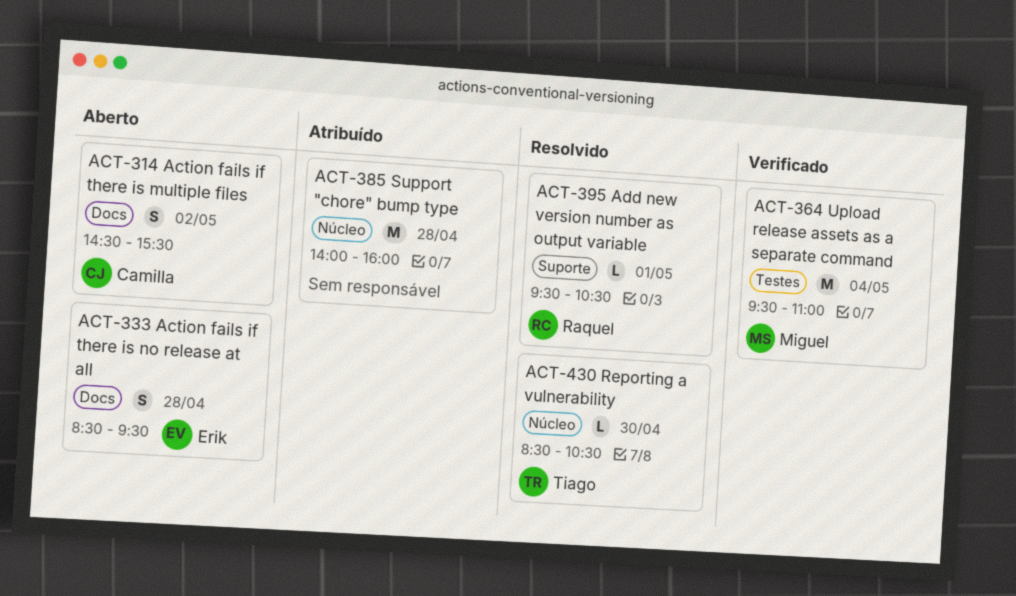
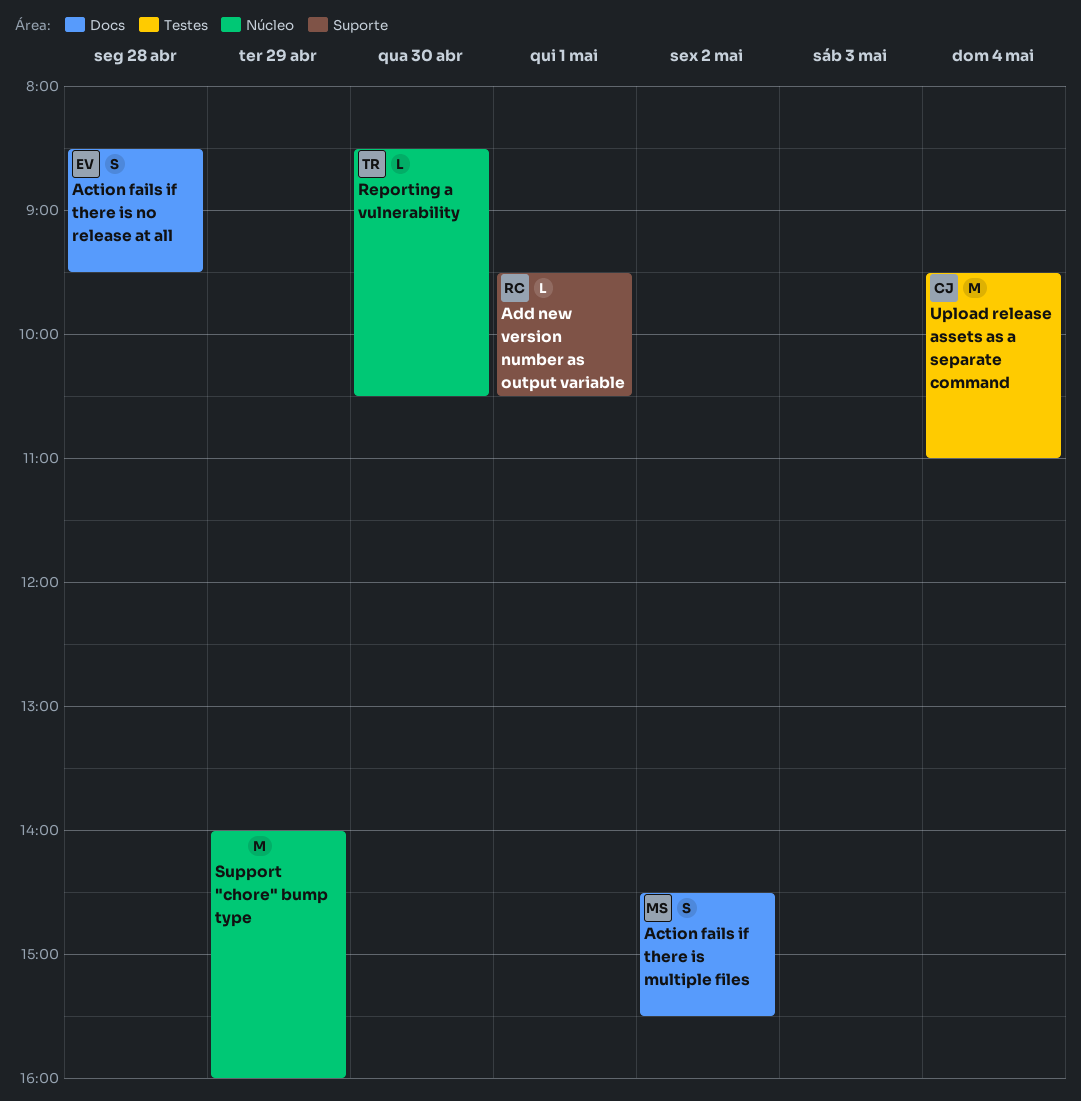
Action fails if there is multiple files, owner: Camilla -> Miguel
Support "chore" bump type, day: Apr 28 -> Apr 29
Upload release assets as a separate command, owner: Miguel -> Camilla

